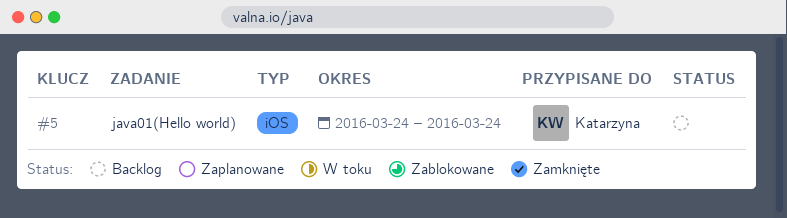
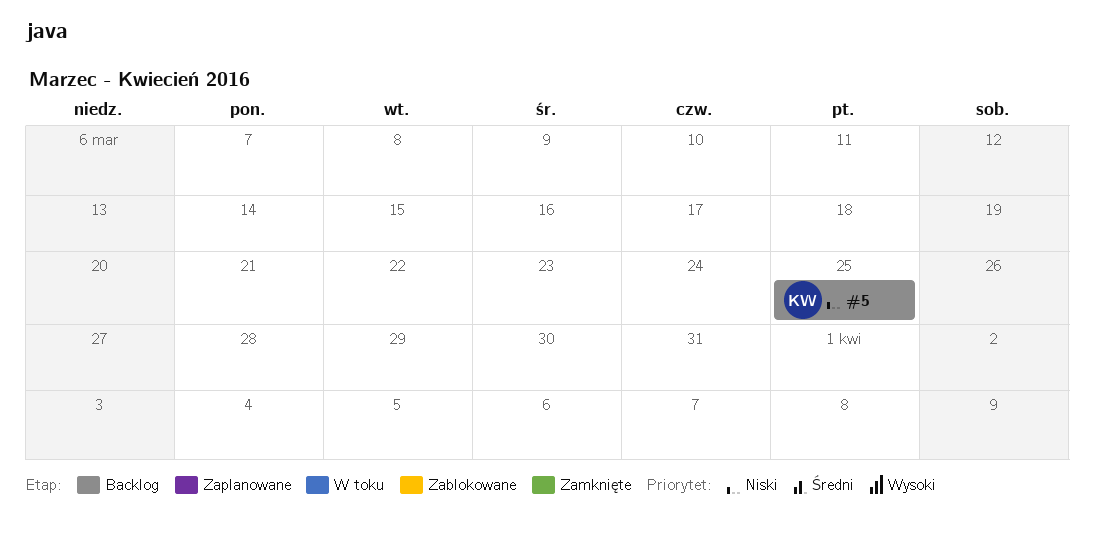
#5, start: Mar 24 -> Mar 25
#5, due: Mar 24 -> Mar 25

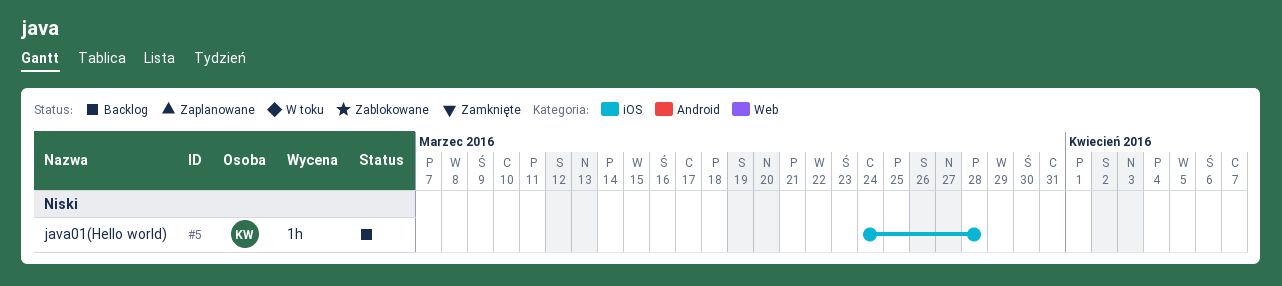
#5, start: Mar 25 -> Mar 24
#5, due: Mar 25 -> Mar 28

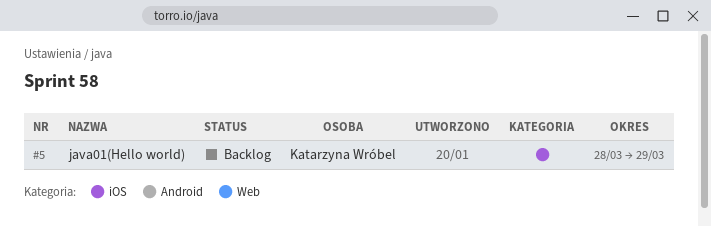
#5, start: Mar 24 -> Mar 28
#5, due: Mar 28 -> Mar 29

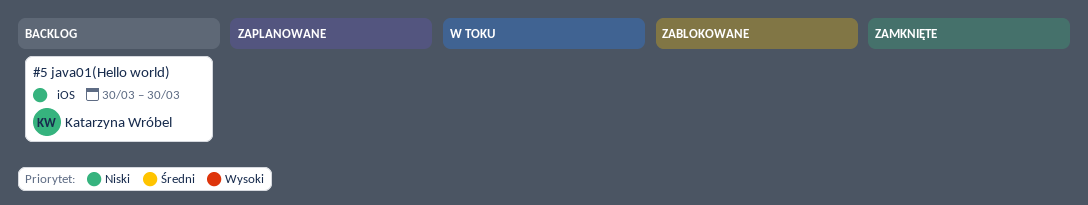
#5, start: Mar 28 -> Mar 30
#5, due: Mar 29 -> Mar 30

